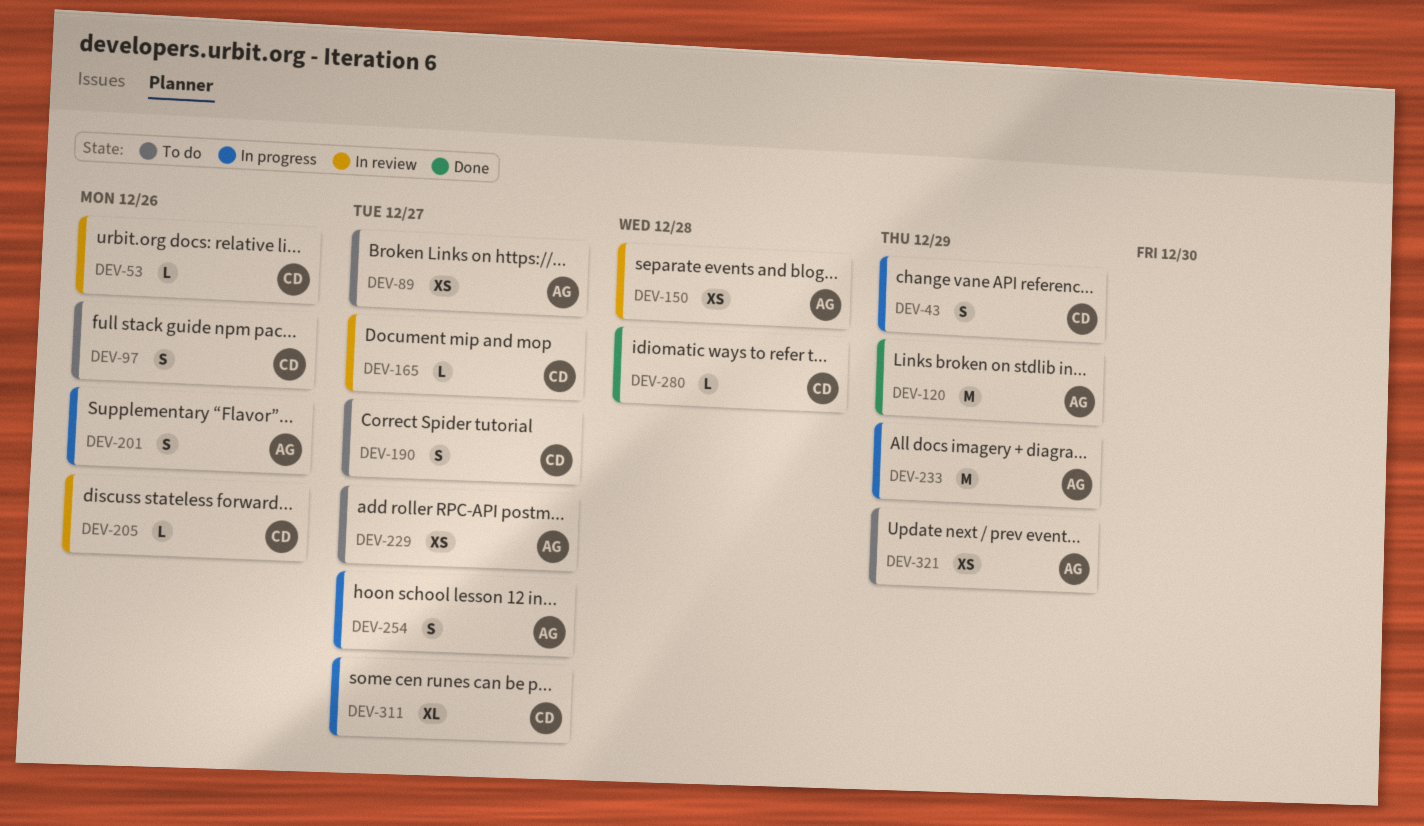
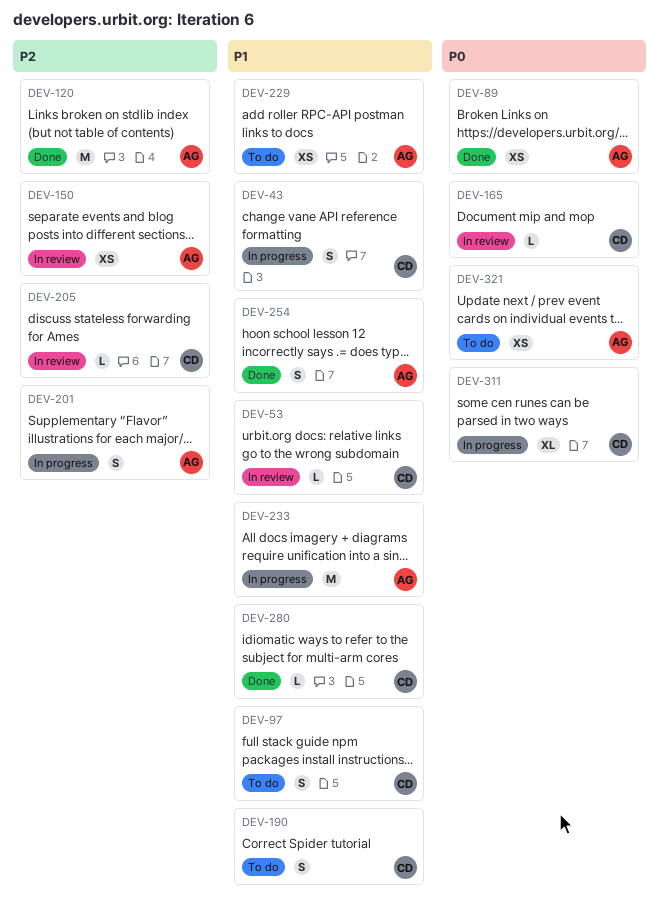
DEV-89, status: To do -> Done
DEV-254, status: In progress -> Done

